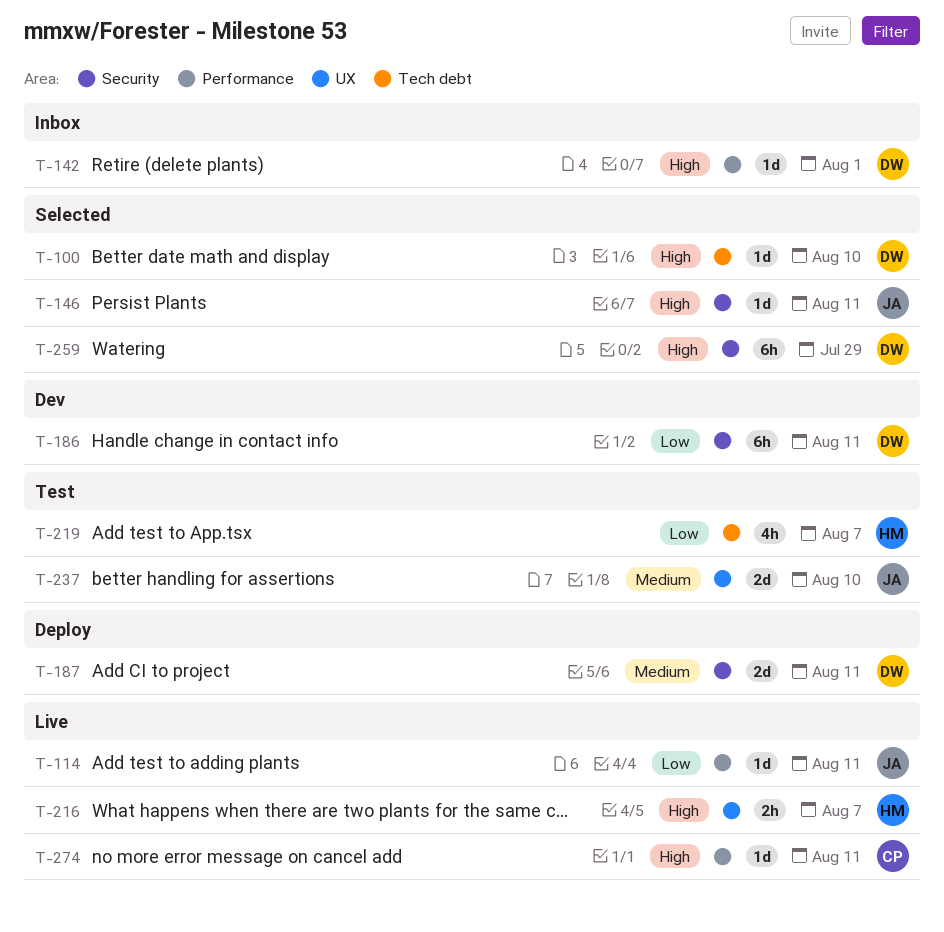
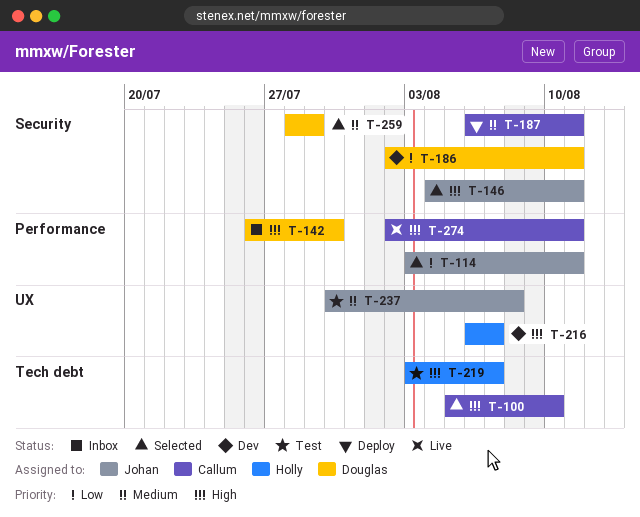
T-100, owner: Douglas -> Callum
T-114, status: Live -> Selected
T-142, due: Aug 1 -> Jul 30
T-187, owner: Douglas -> Callum
T-216, status: Live -> Dev
T-219, priority: Low -> High
T-237, due: Aug 10 -> Aug 8
T-259, priority: High -> Medium

